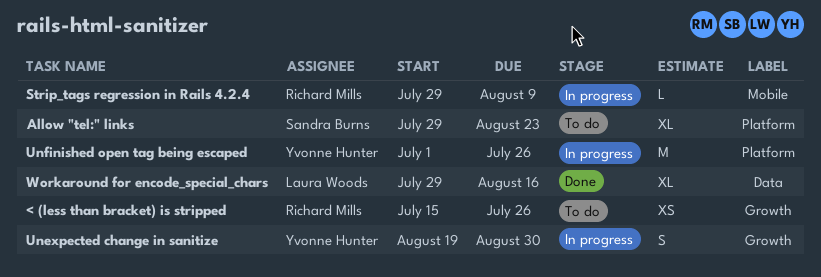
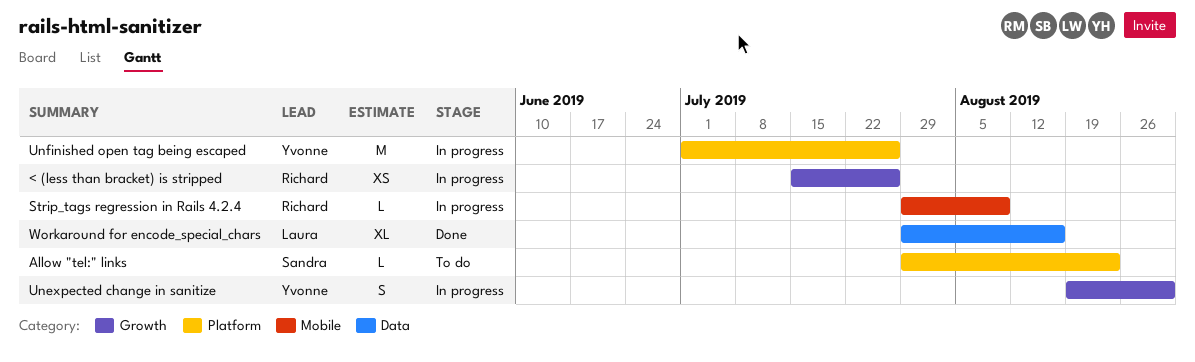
< (less than bracket) is stripped, status: To do -> In progress
Allow "tel:" links, estimate: XL -> L

